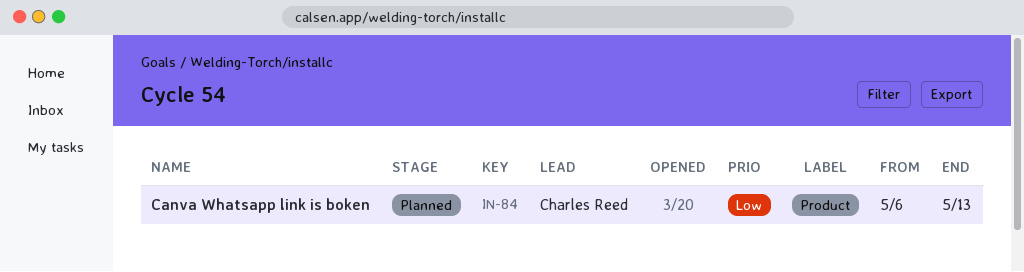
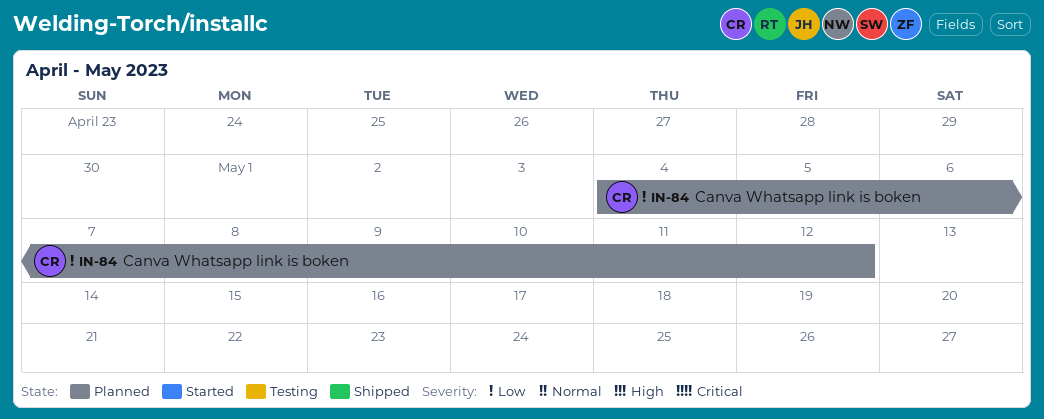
IN-84, start: May 6 -> May 4
IN-84, due: May 13 -> May 12

